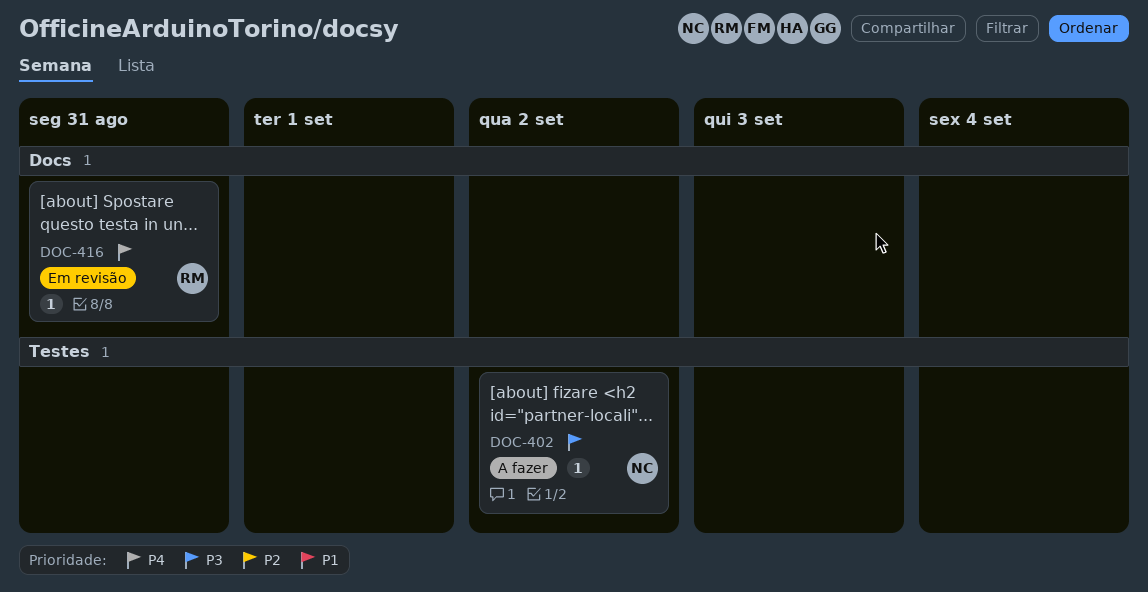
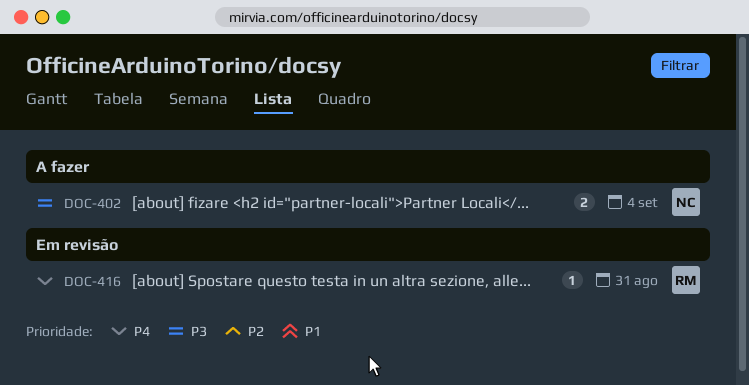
DOC-402, estimate: 1 -> 2
DOC-402, due: Sep 2 -> Sep 4

